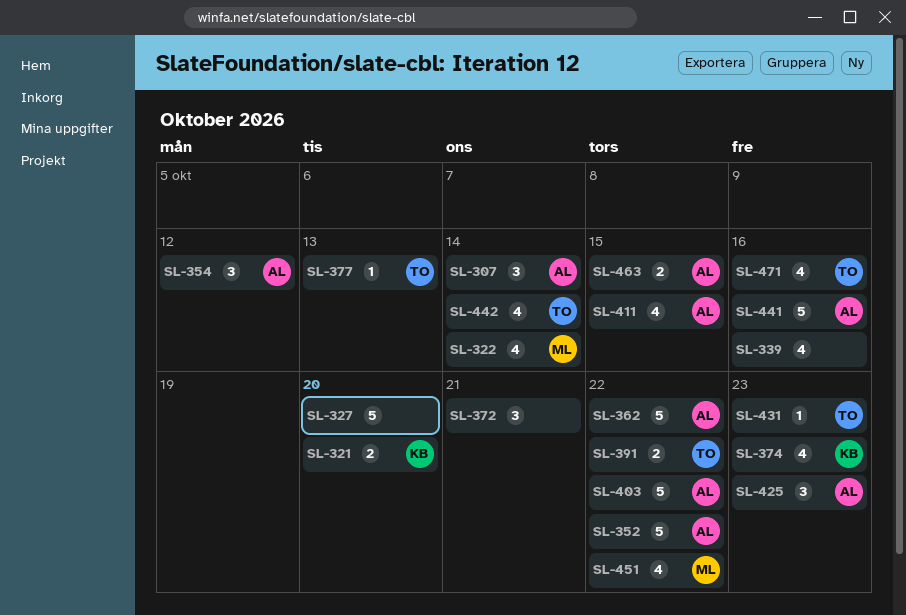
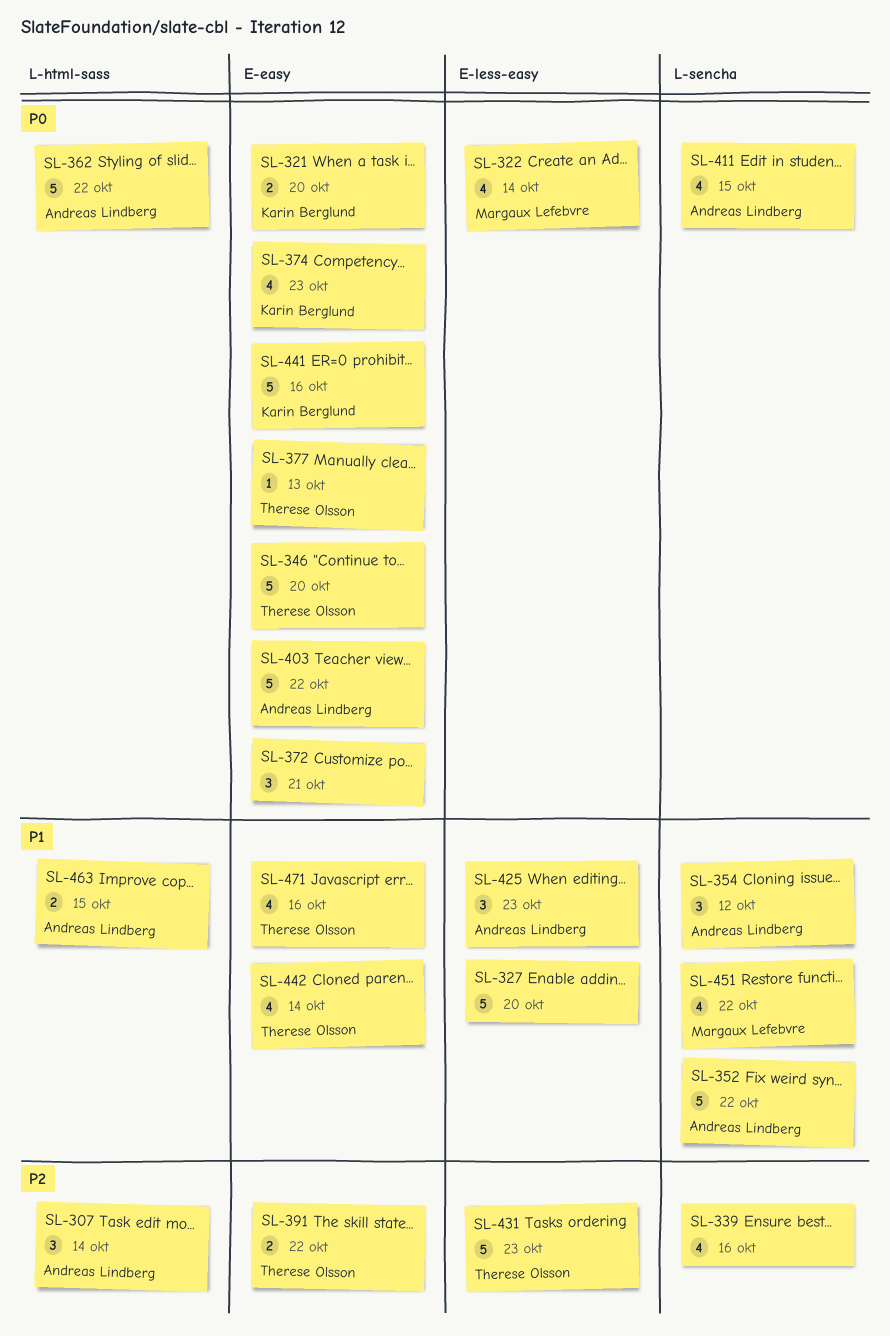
SL-346: none -> present
SL-431, estimate: 1 -> 5
SL-441, owner: Andreas Lindberg -> Karin Berglund

